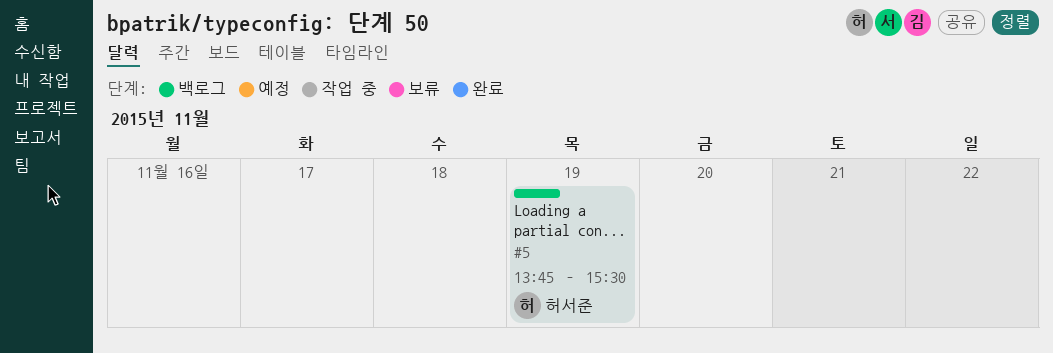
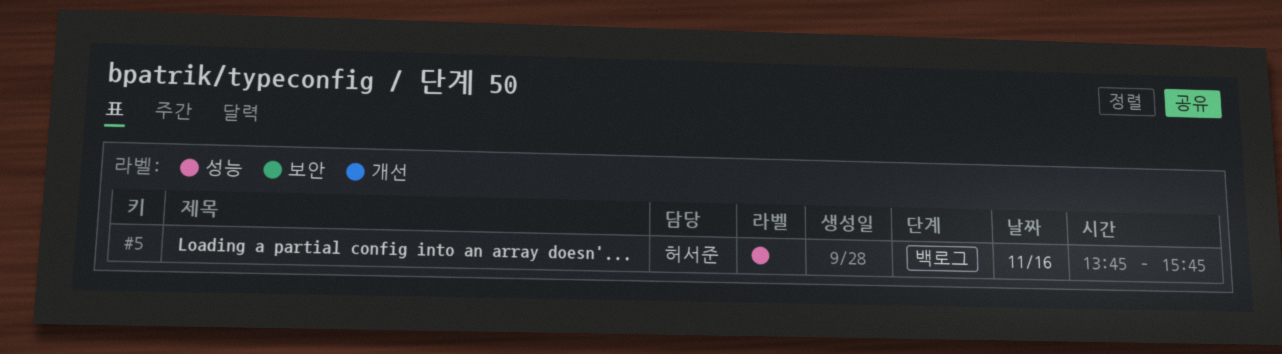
#5, day: Nov 19 -> Nov 16
#5, ends: 15:30 -> 15:45

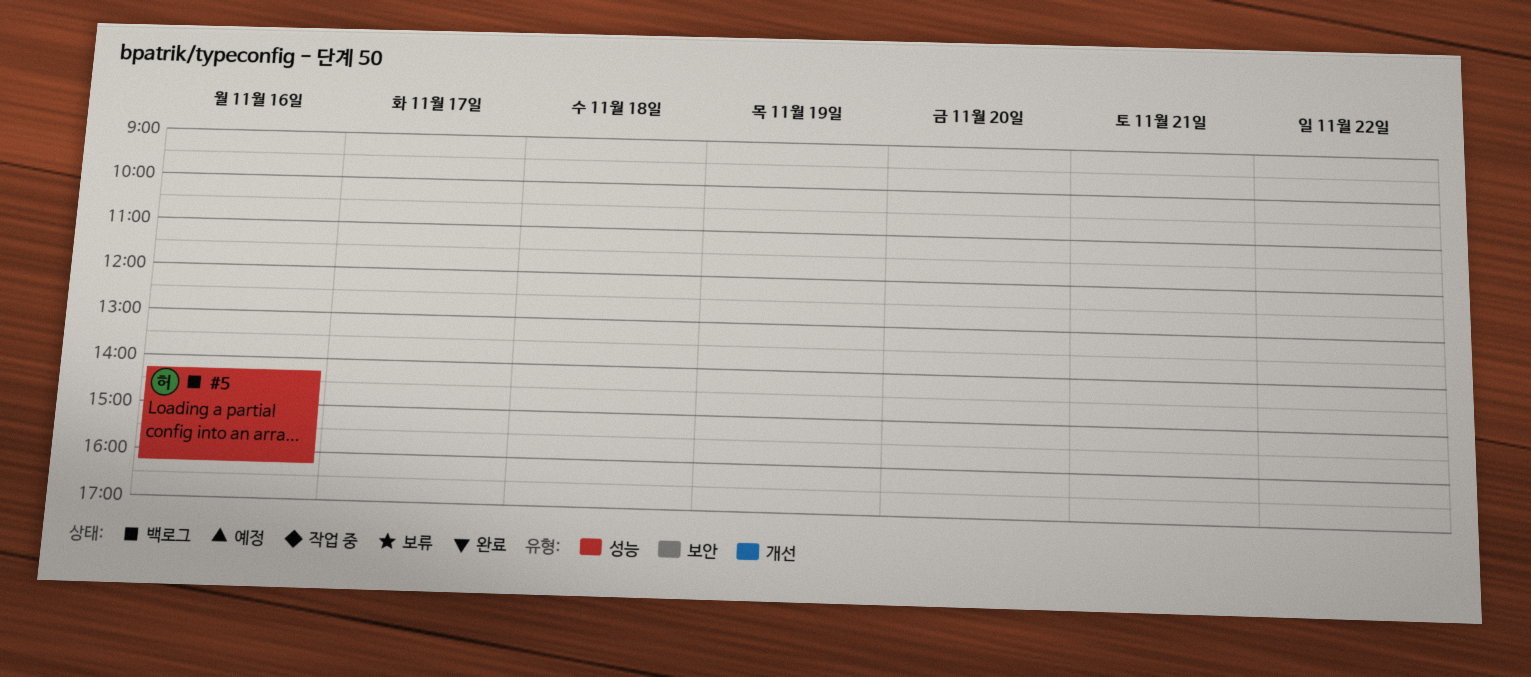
#5, begins: 13:45 -> 14:15
#5, ends: 15:45 -> 16:15

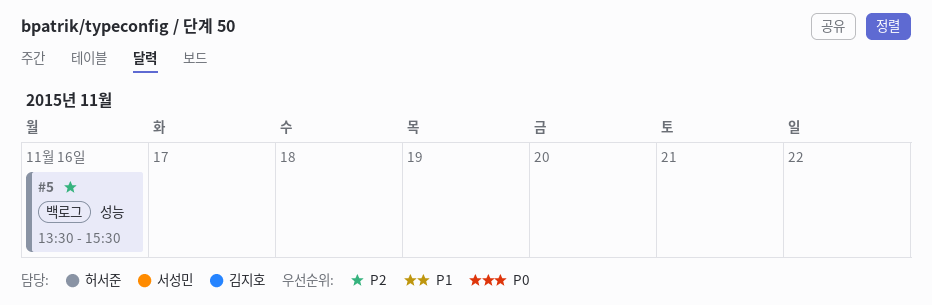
#5, begins: 14:15 -> 13:30
#5, ends: 16:15 -> 15:30

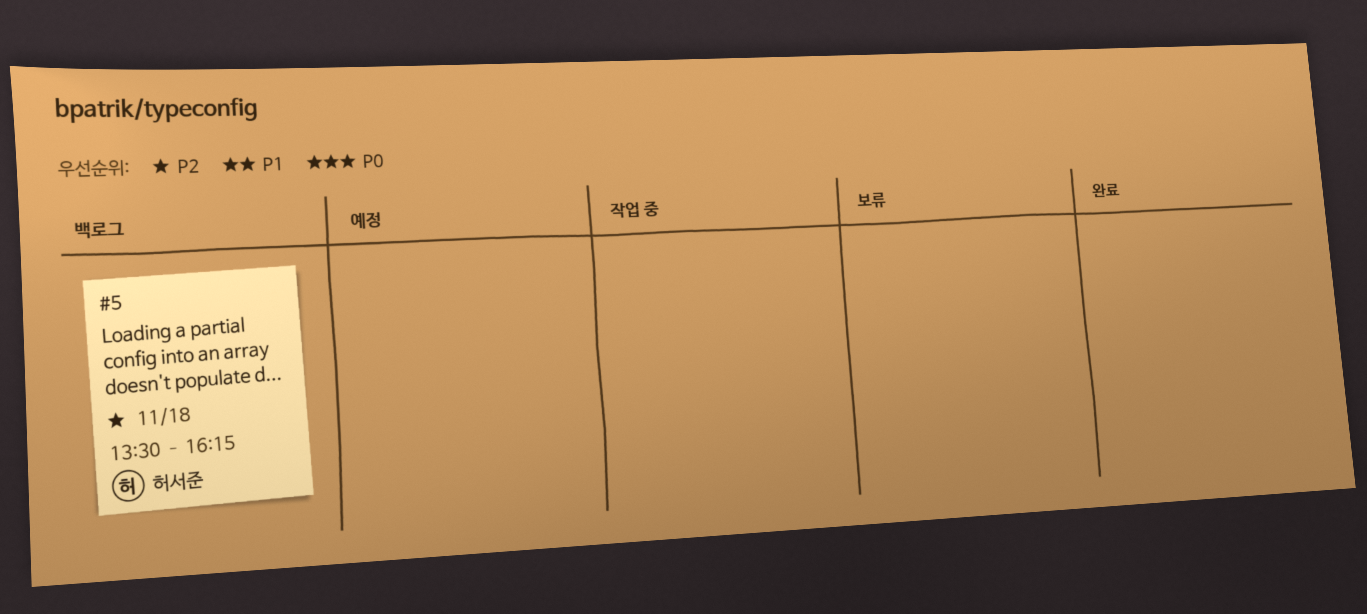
#5, day: Nov 16 -> Nov 18
#5, ends: 15:30 -> 16:15

